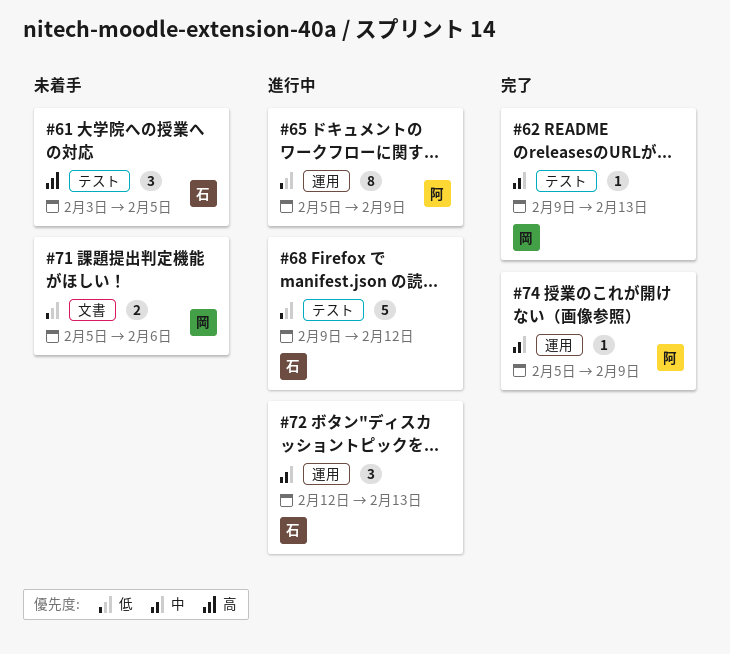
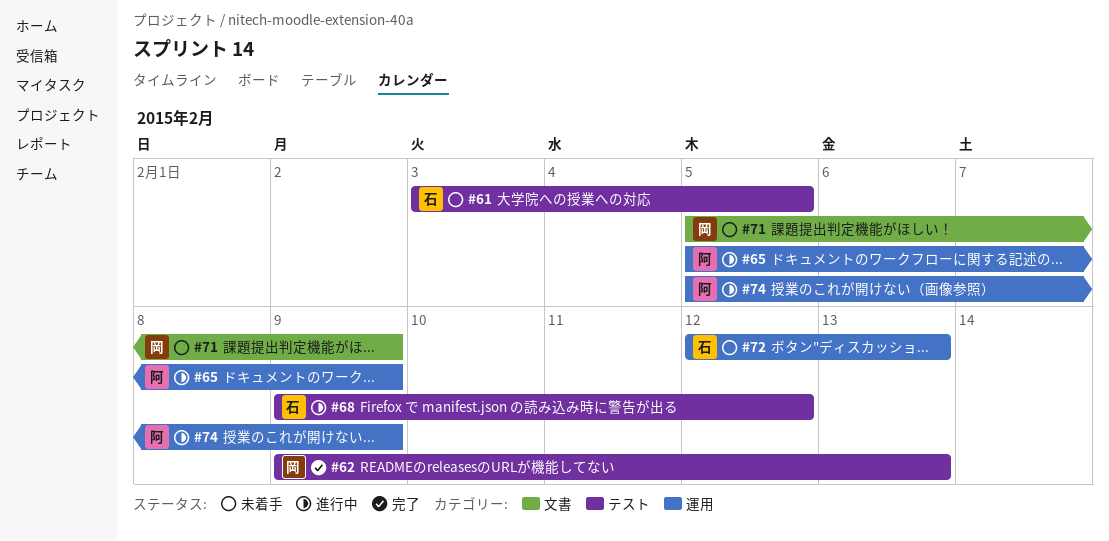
#71, due: Feb 6 -> Feb 9
#72, status: 進行中 -> 未着手
#74, status: 完了 -> 進行中

